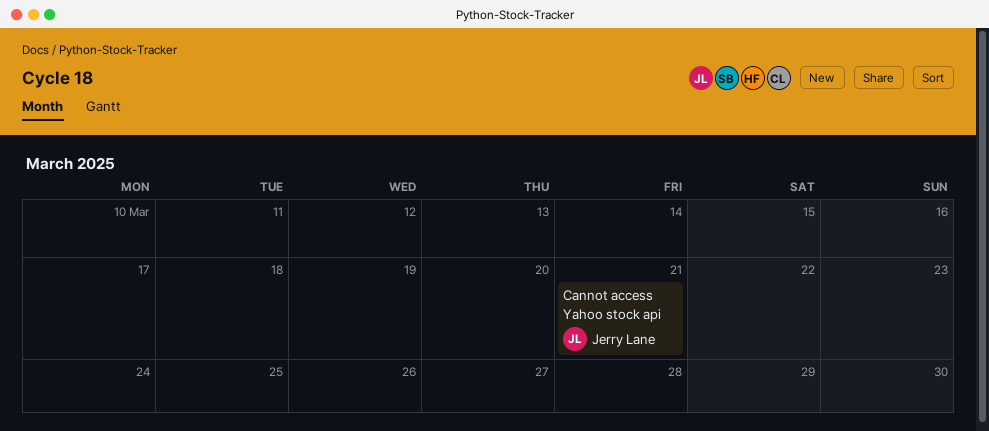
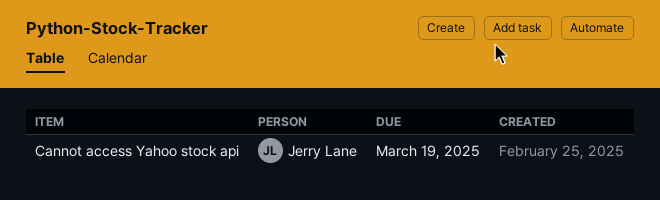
Cannot access Yahoo stock api, due: Mar 21 -> Mar 19

